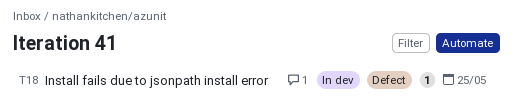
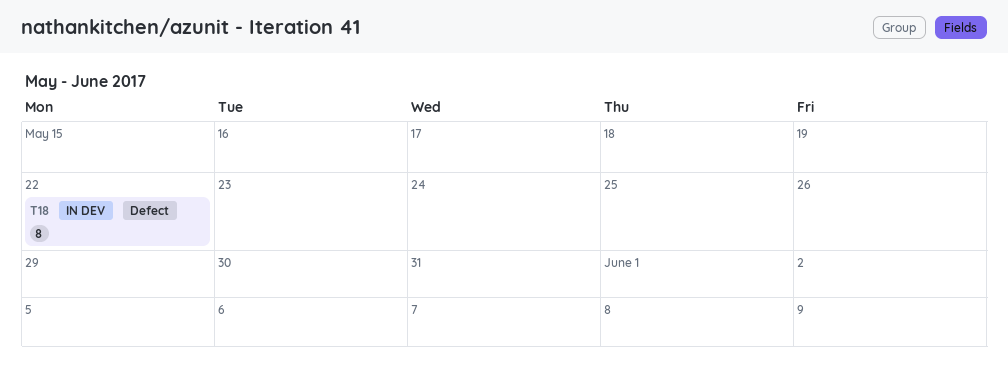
T18, estimate: 1 -> 8
T18, due: May 25 -> May 22

